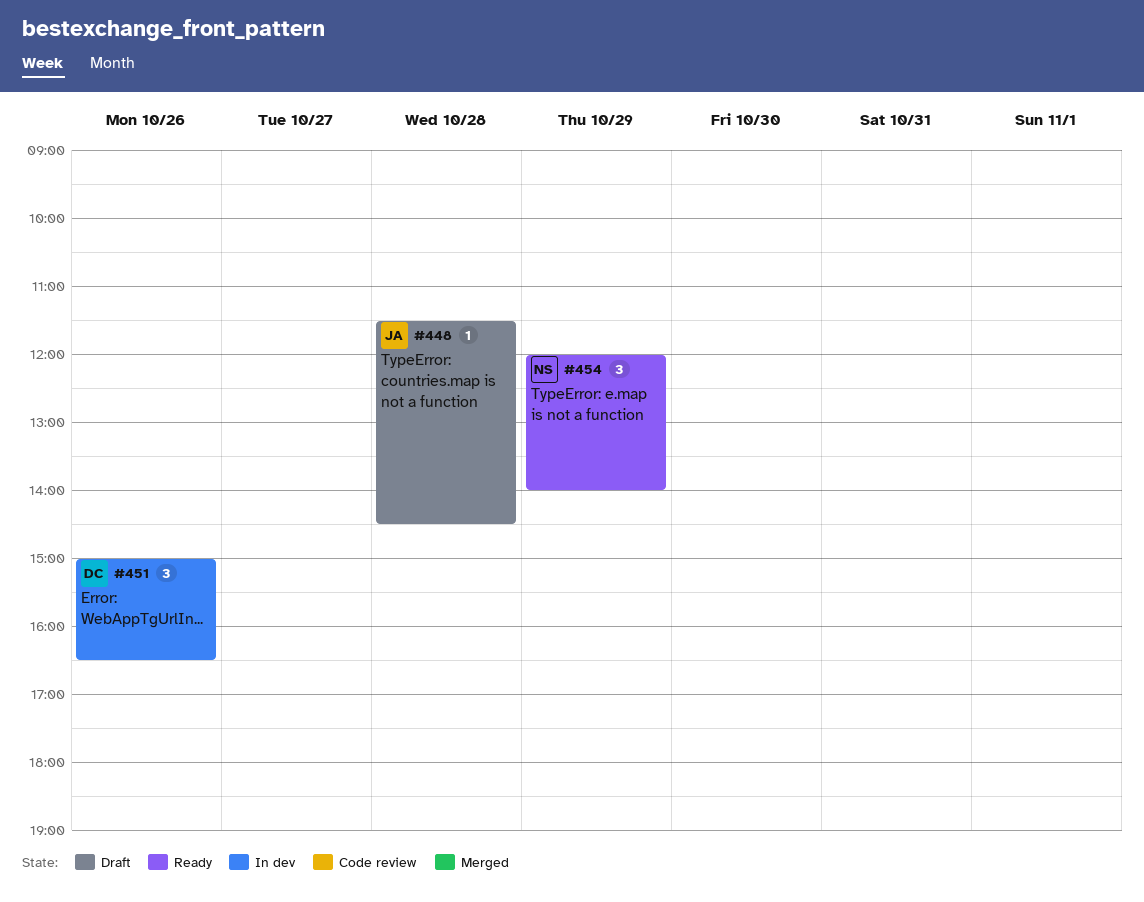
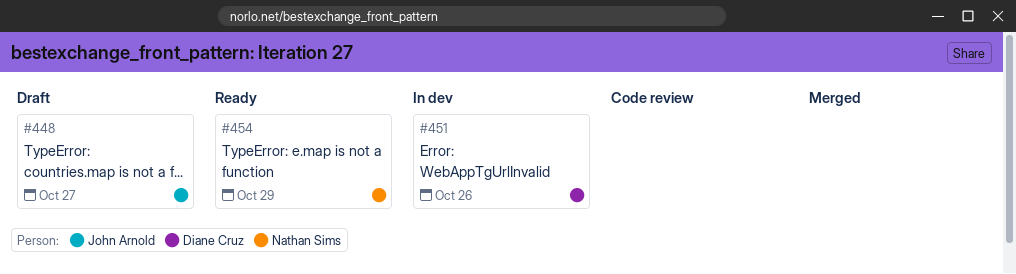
#448, day: Oct 28 -> Oct 27

